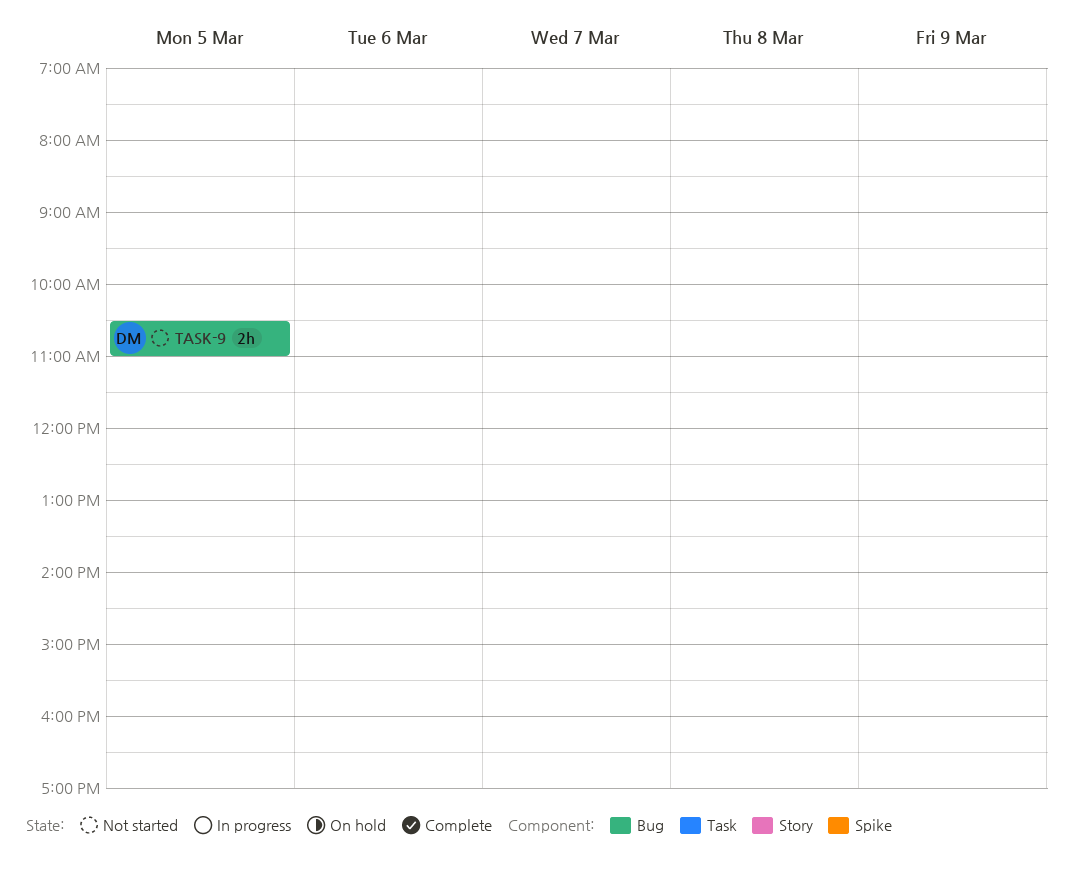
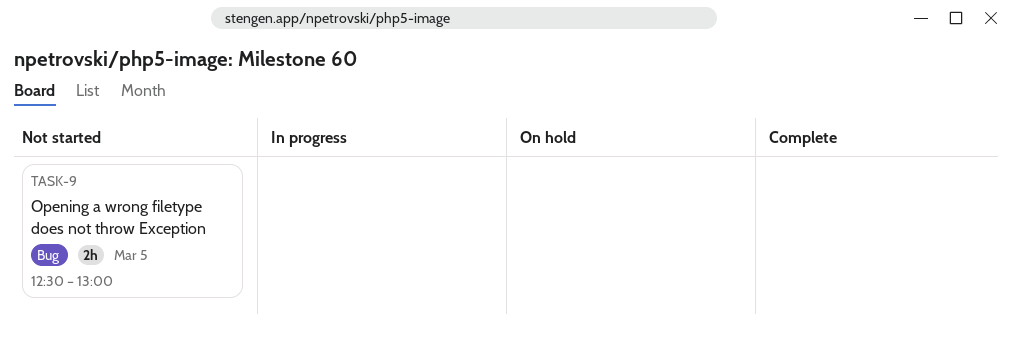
TASK-9, begins: 10:30 -> 12:30
TASK-9, ends: 11:00 -> 13:00

